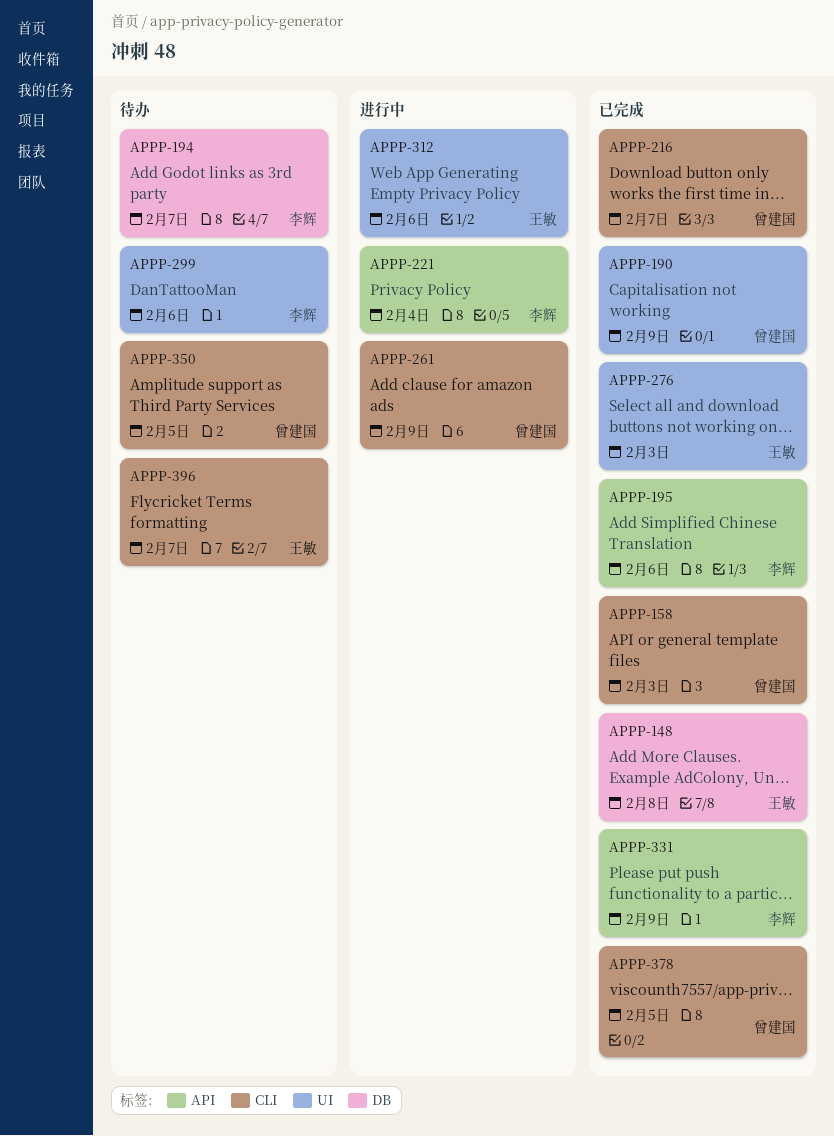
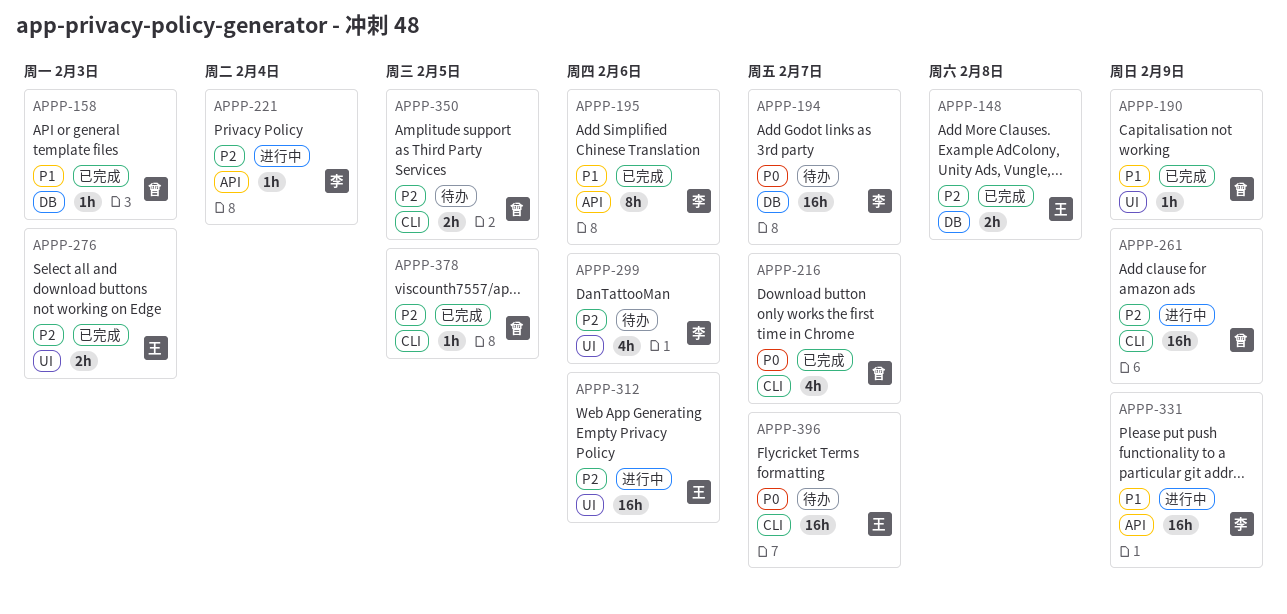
APPP-158, label: CLI -> DB
APPP-331, status: 已完成 -> 进行中

